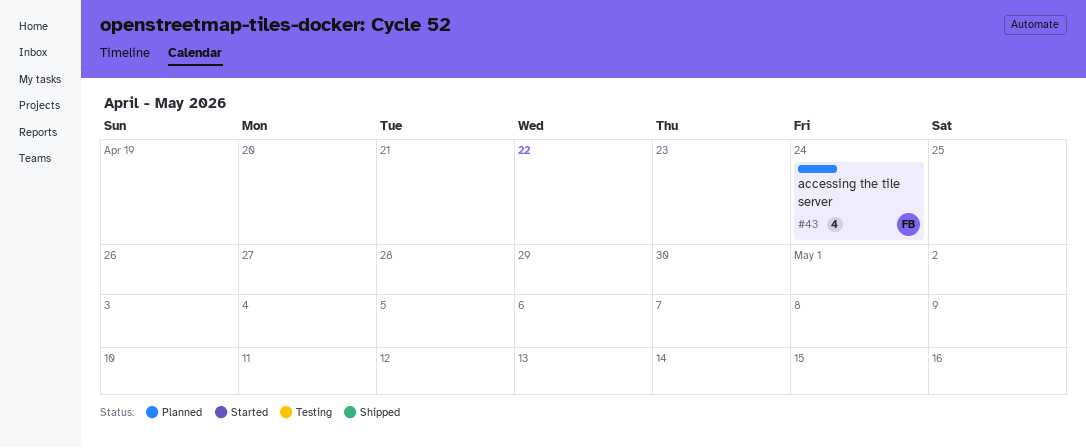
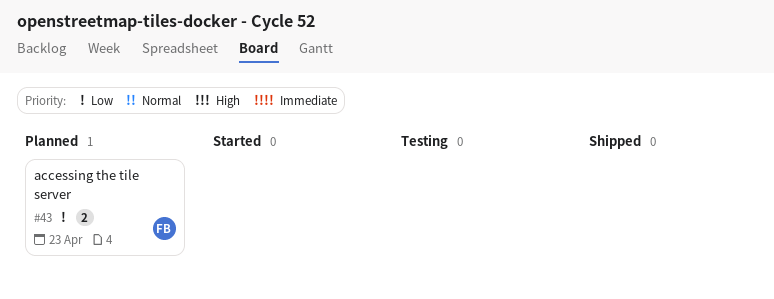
#43, estimate: 4 -> 2
#43, due: Apr 24 -> Apr 23

